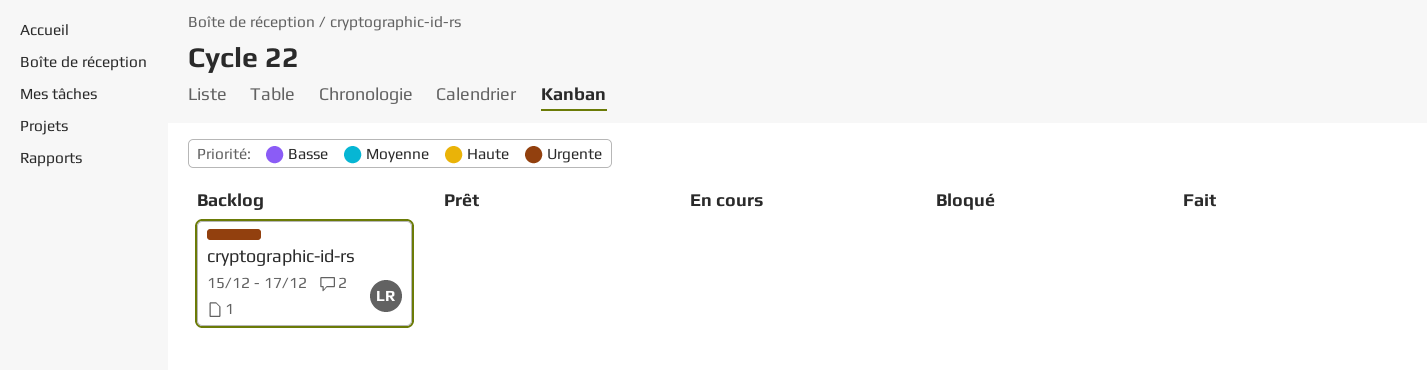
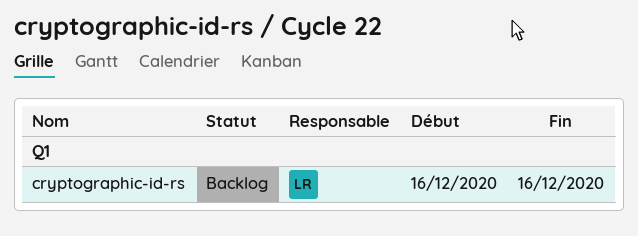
cryptographic-id-rs, start: Dec 15 -> Dec 16
cryptographic-id-rs, due: Dec 17 -> Dec 16

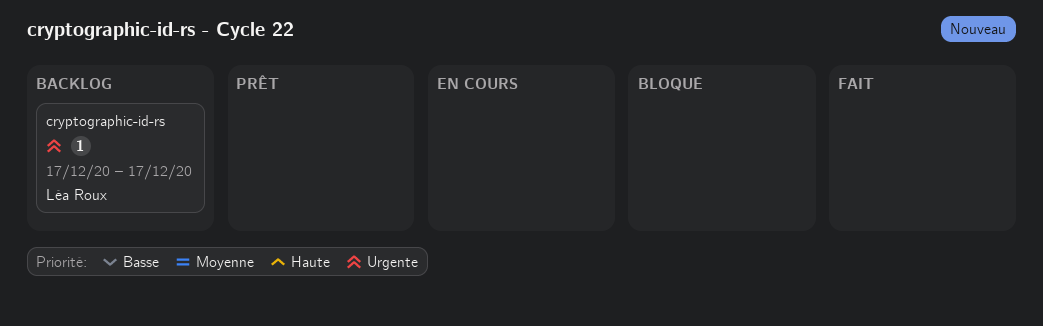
cryptographic-id-rs, start: Dec 16 -> Dec 17
cryptographic-id-rs, due: Dec 16 -> Dec 17

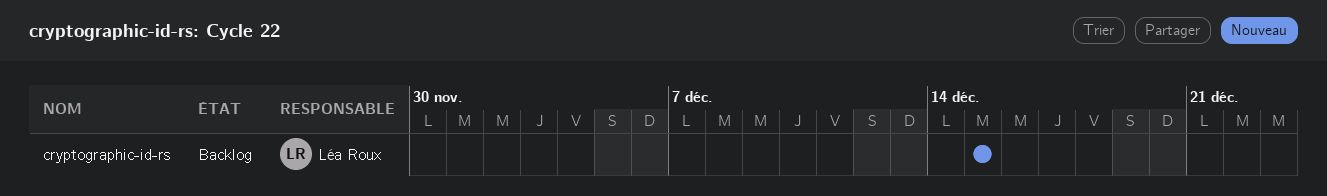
cryptographic-id-rs, start: Dec 17 -> Dec 15
cryptographic-id-rs, due: Dec 17 -> Dec 15

